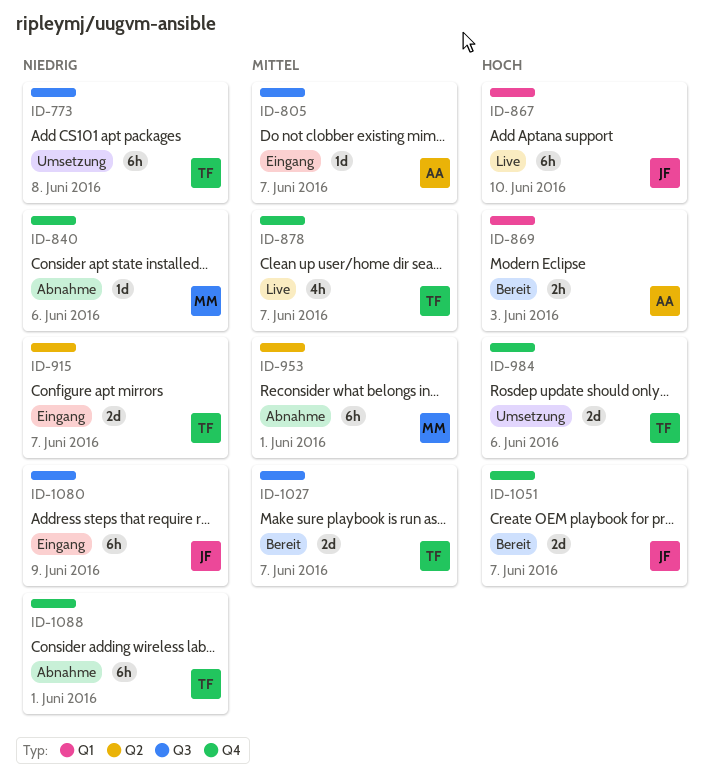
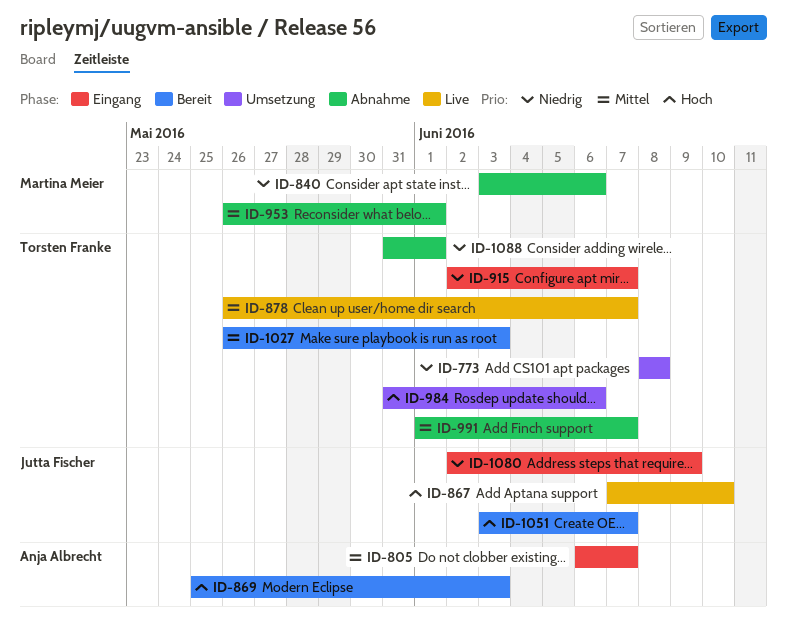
ID-991: none -> present
ID-1027, due: Jun 7 -> Jun 3

